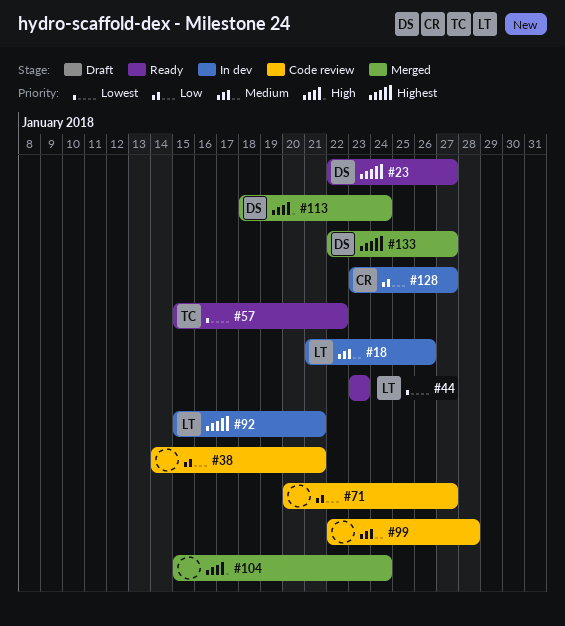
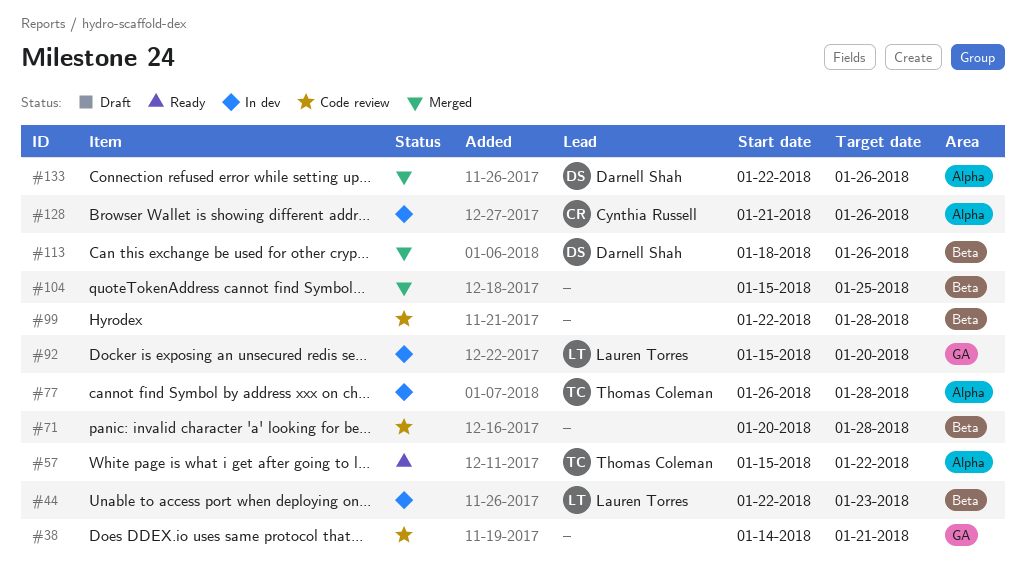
#18: present -> none
#23: present -> none
#44, status: Ready -> In dev
#44, start: Jan 23 -> Jan 22
#71, due: Jan 27 -> Jan 28
#77: none -> present
#92, due: Jan 21 -> Jan 20
#104, due: Jan 24 -> Jan 25
#113, due: Jan 24 -> Jan 26
#128, start: Jan 23 -> Jan 21
#128, due: Jan 27 -> Jan 26
#133, due: Jan 27 -> Jan 26

